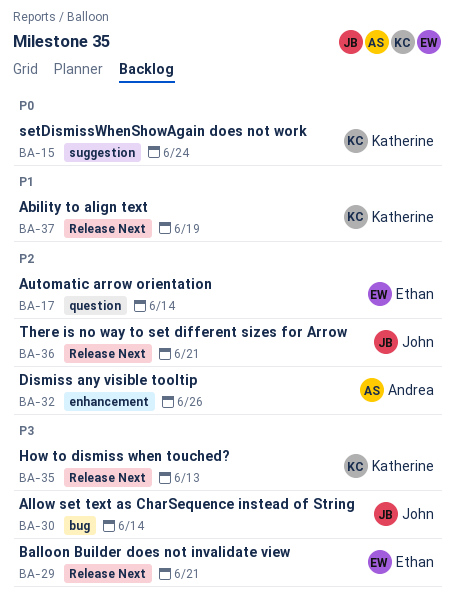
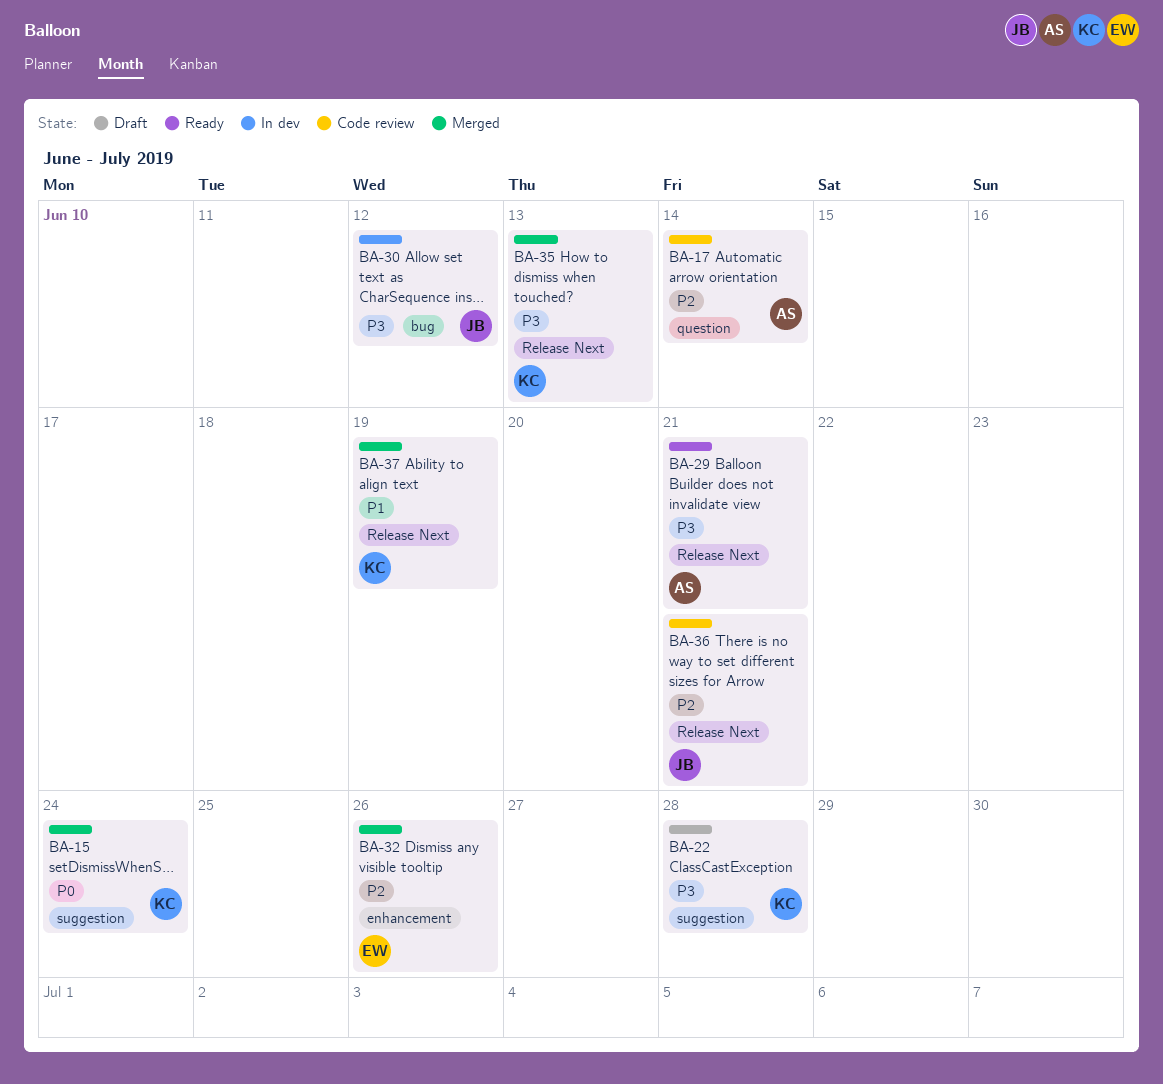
BA-17, owner: Ethan -> Andrea
BA-22: none -> present
BA-29, owner: Ethan -> Andrea
BA-30, due: Jun 14 -> Jun 12
BA-32, owner: Andrea -> Ethan

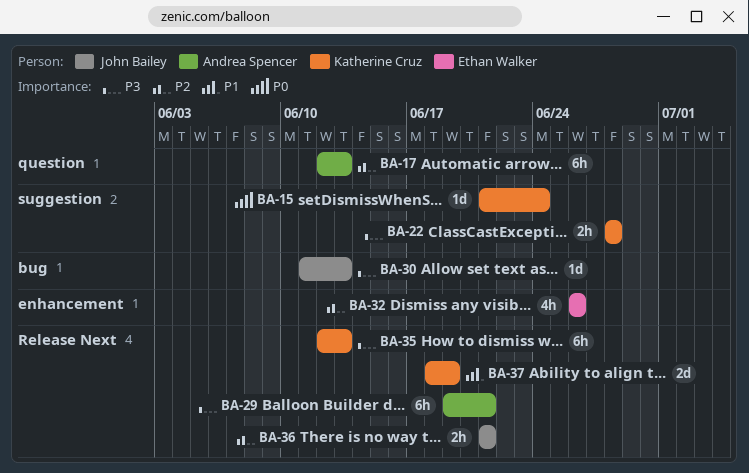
BA-17, due: Jun 14 -> Jun 13
BA-30, due: Jun 12 -> Jun 13

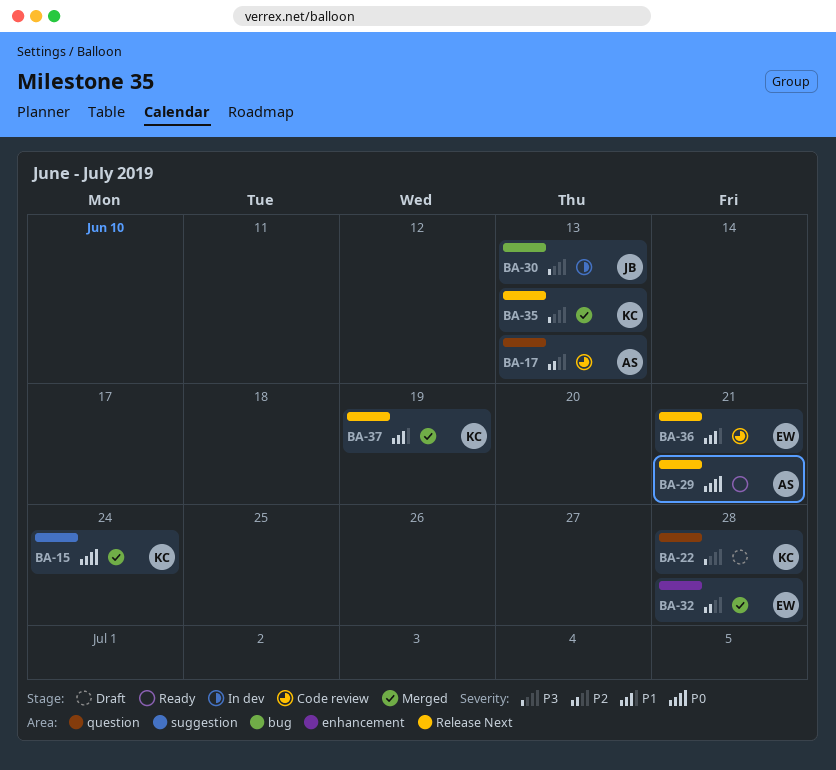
BA-22, label: suggestion -> question
BA-29, priority: P3 -> P0
BA-32, due: Jun 26 -> Jun 28
BA-36, owner: John Bailey -> Ethan Walker
BA-36, priority: P2 -> P1

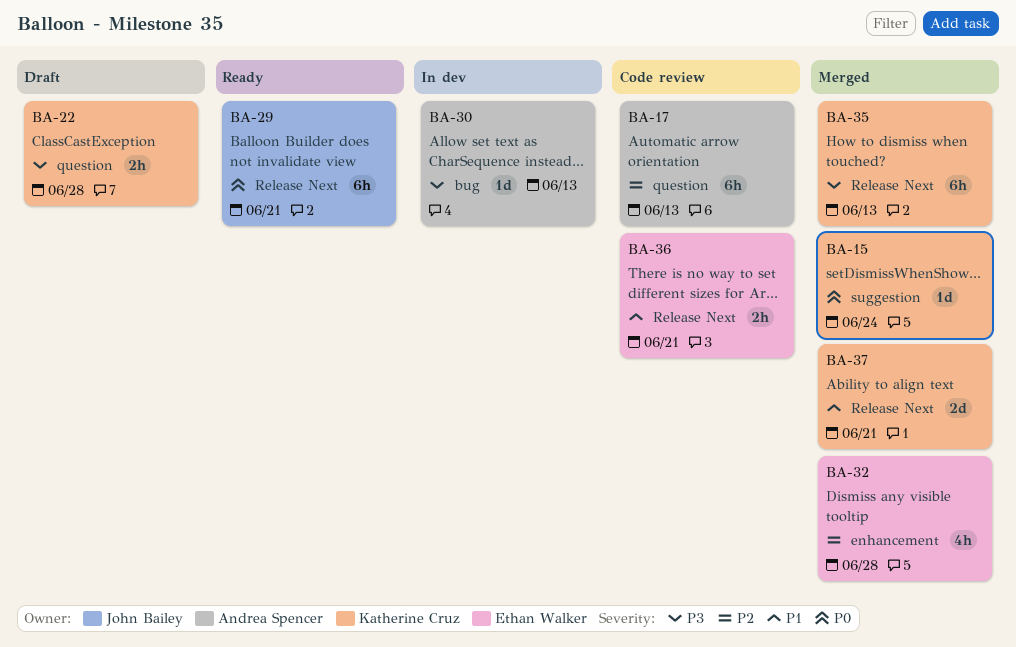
BA-29, owner: Andrea Spencer -> John Bailey
BA-30, owner: John Bailey -> Andrea Spencer
BA-37, due: Jun 19 -> Jun 21

